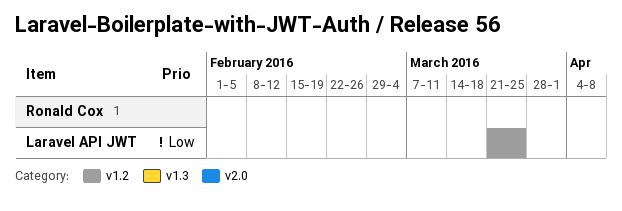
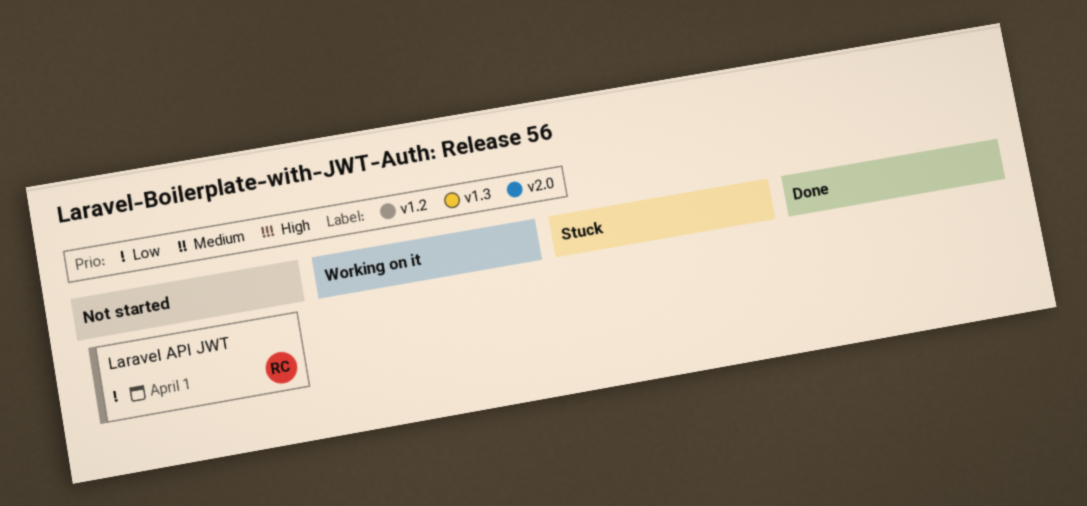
Laravel API JWT, due: Mar 25 -> Apr 1

